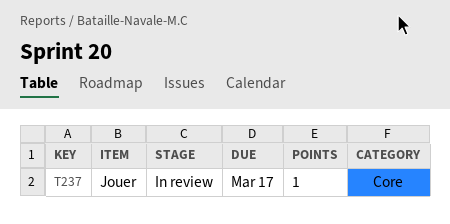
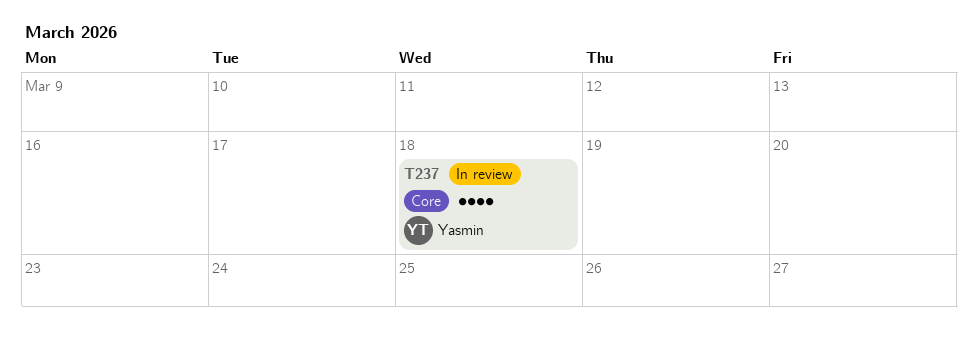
T237, estimate: 1 -> 4
T237, due: Mar 17 -> Mar 18

